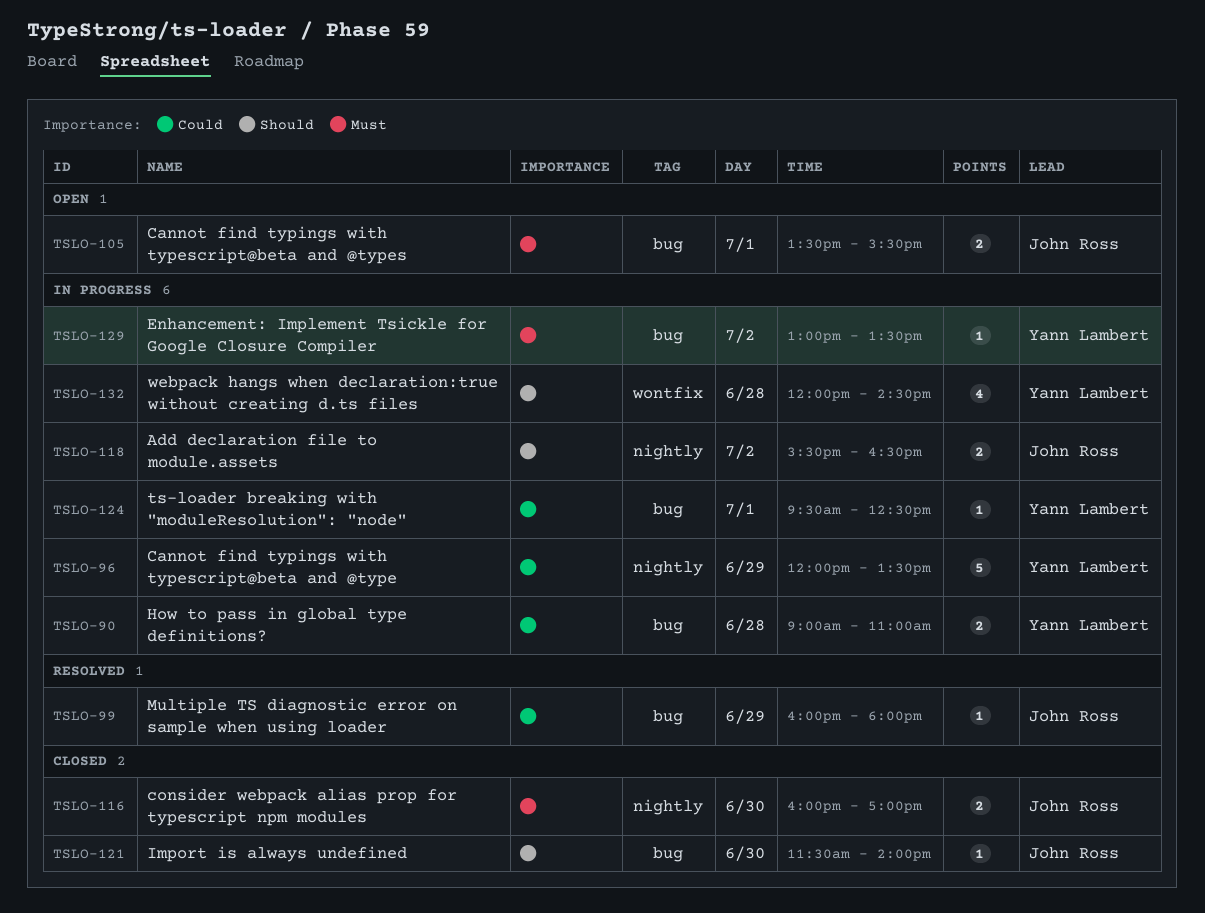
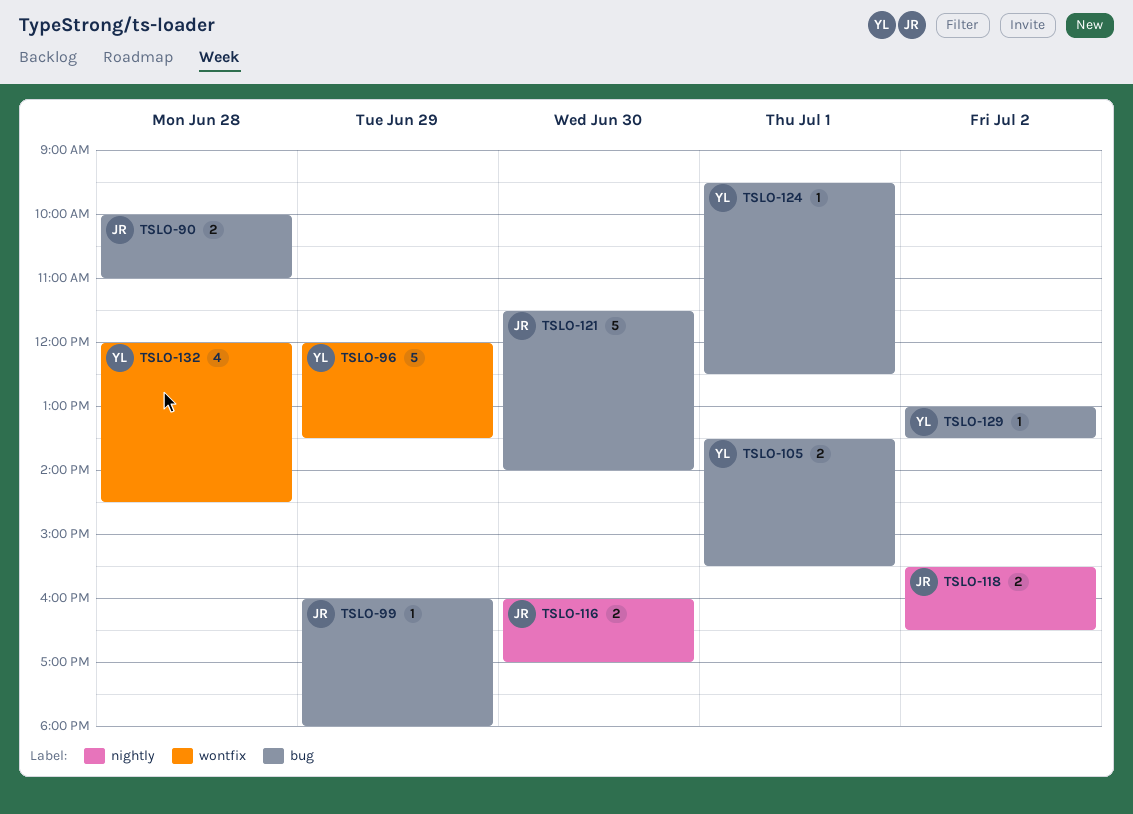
TSLO-90, owner: Yann Lambert -> John Ross
TSLO-90, begins: 09:00 -> 10:00
TSLO-96, label: nightly -> wontfix
TSLO-105, owner: John Ross -> Yann Lambert
TSLO-121, estimate: 1 -> 5

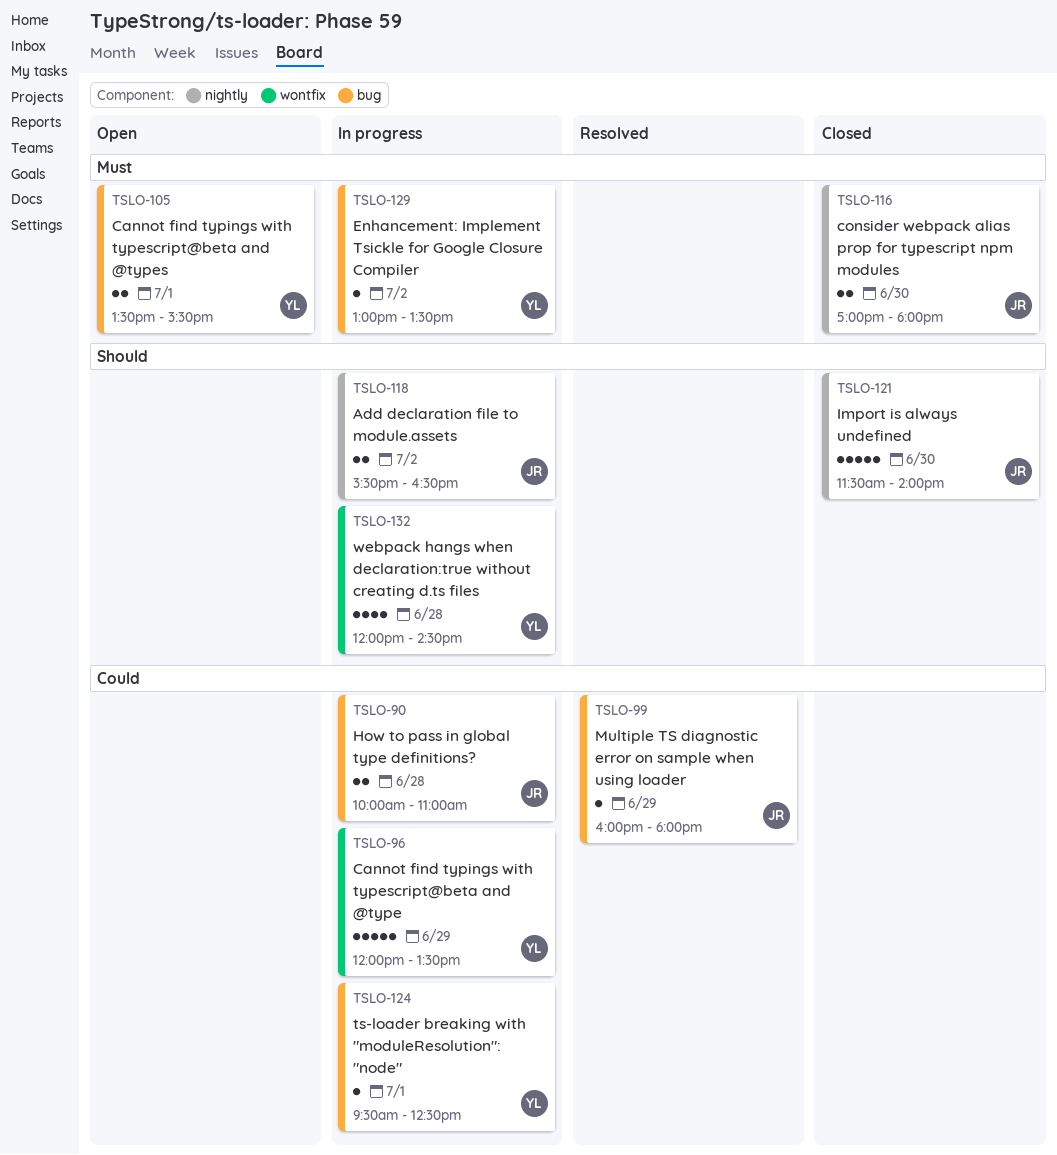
TSLO-116, begins: 16:00 -> 17:00
TSLO-116, ends: 17:00 -> 18:00
TSLO-121, label: bug -> nightly

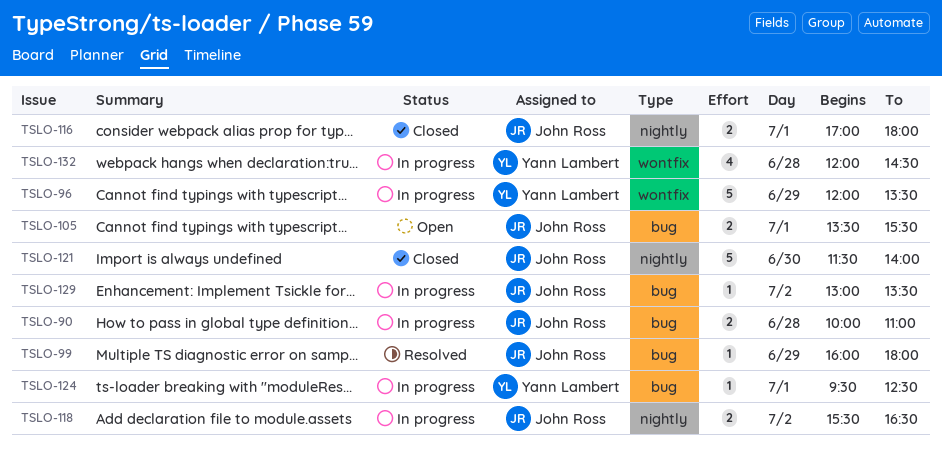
TSLO-105, owner: Yann Lambert -> John Ross
TSLO-116, day: Jun 30 -> Jul 1
TSLO-129, owner: Yann Lambert -> John Ross

